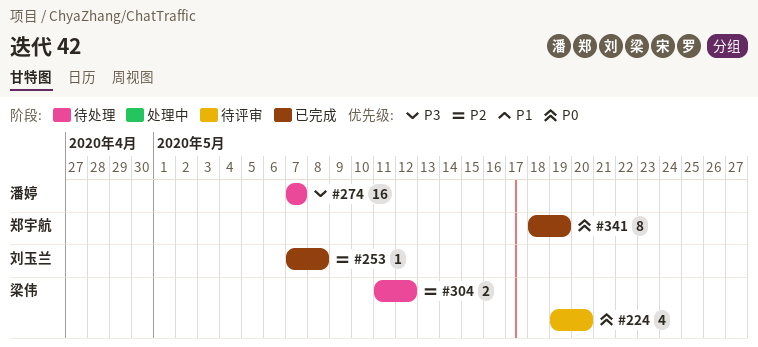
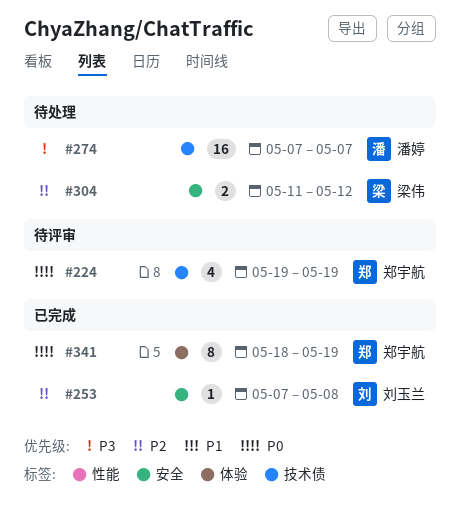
#224, owner: 梁伟 -> 郑宇航
#224, due: May 20 -> May 19

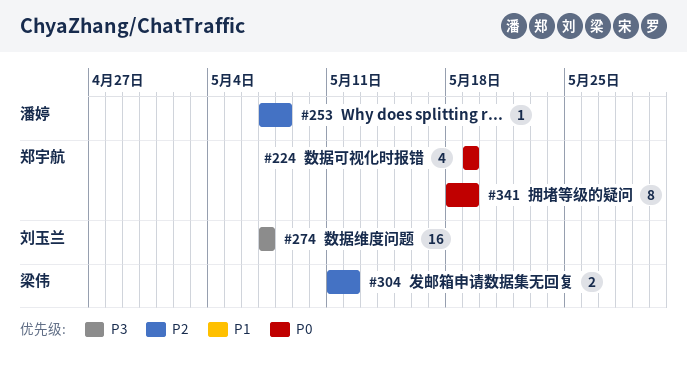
#253, owner: 刘玉兰 -> 潘婷
#274, owner: 潘婷 -> 刘玉兰

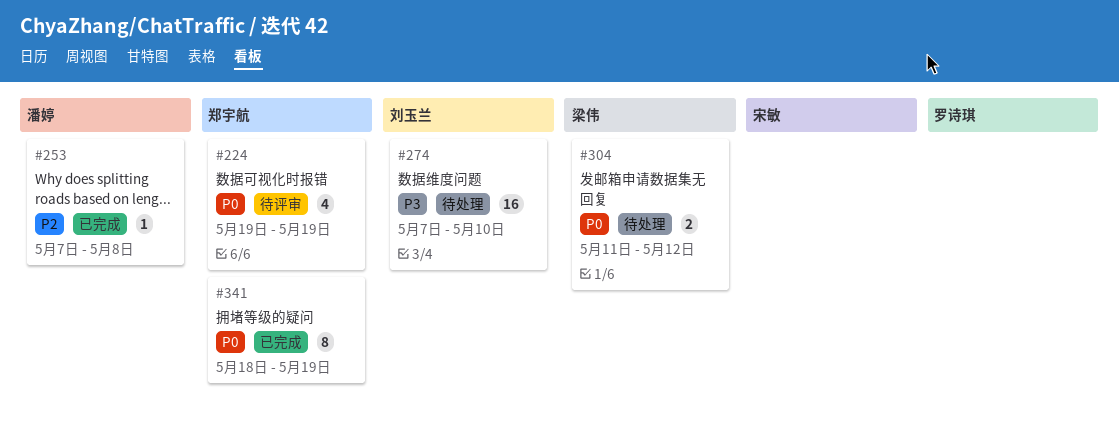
#274, due: May 7 -> May 10
#304, priority: P2 -> P0

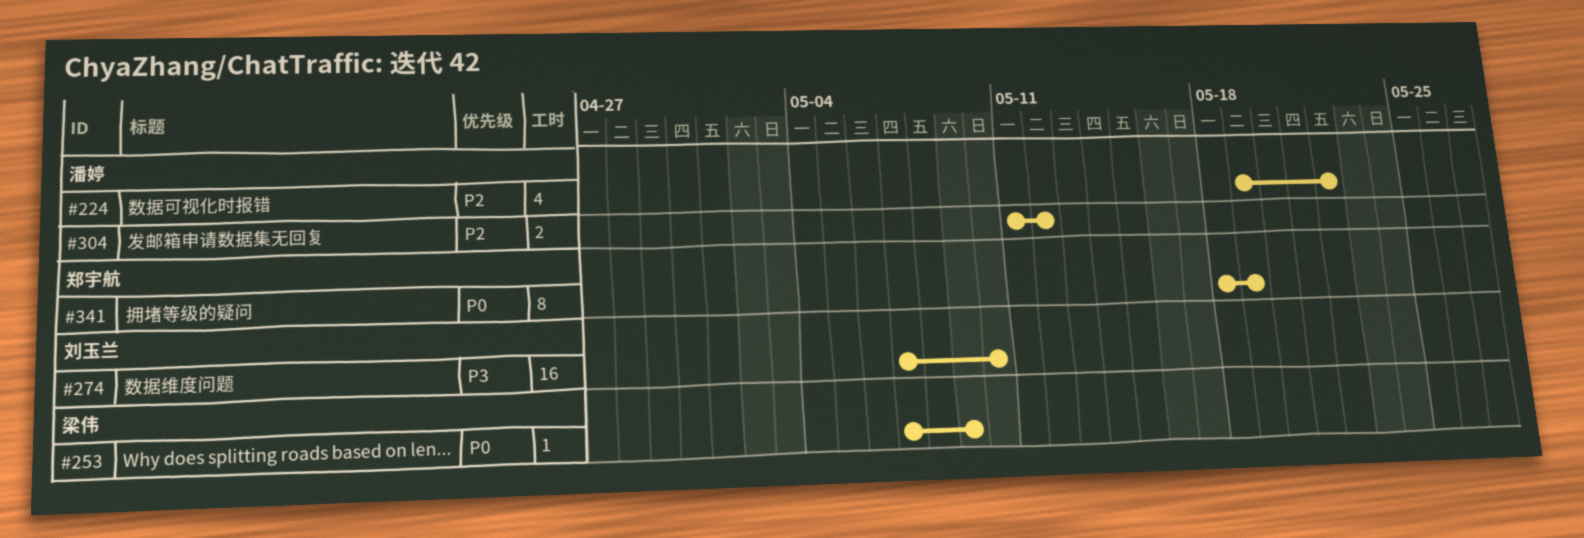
#224, owner: 郑宇航 -> 潘婷
#224, priority: P0 -> P2
#224, due: May 19 -> May 22
#253, owner: 潘婷 -> 梁伟
#253, priority: P2 -> P0
#253, due: May 8 -> May 9
#304, owner: 梁伟 -> 潘婷
#304, priority: P0 -> P2

